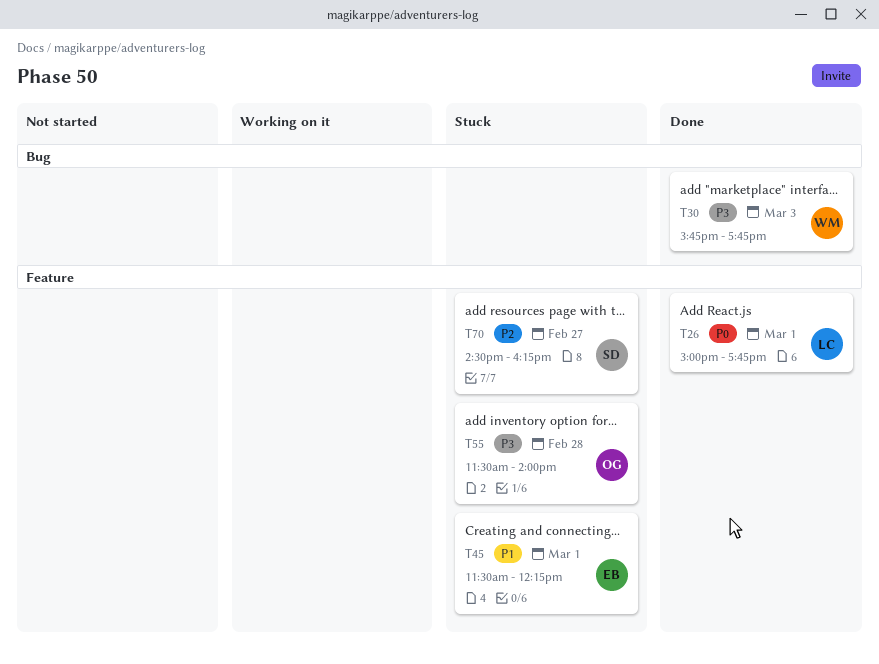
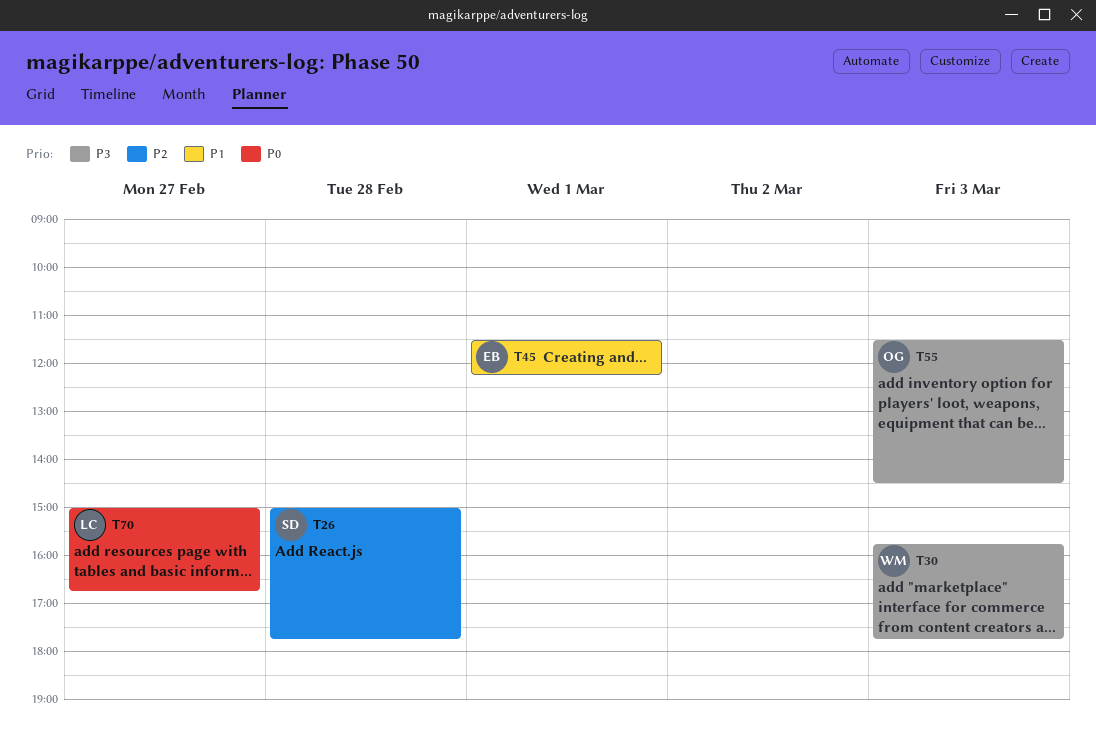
T26, owner: LC -> SD
T26, priority: P0 -> P2
T26, day: Mar 1 -> Feb 28
T55, day: Feb 28 -> Mar 3
T55, ends: 14:00 -> 14:30
T70, owner: SD -> LC
T70, priority: P2 -> P0
T70, begins: 14:30 -> 15:00
T70, ends: 16:15 -> 16:45

